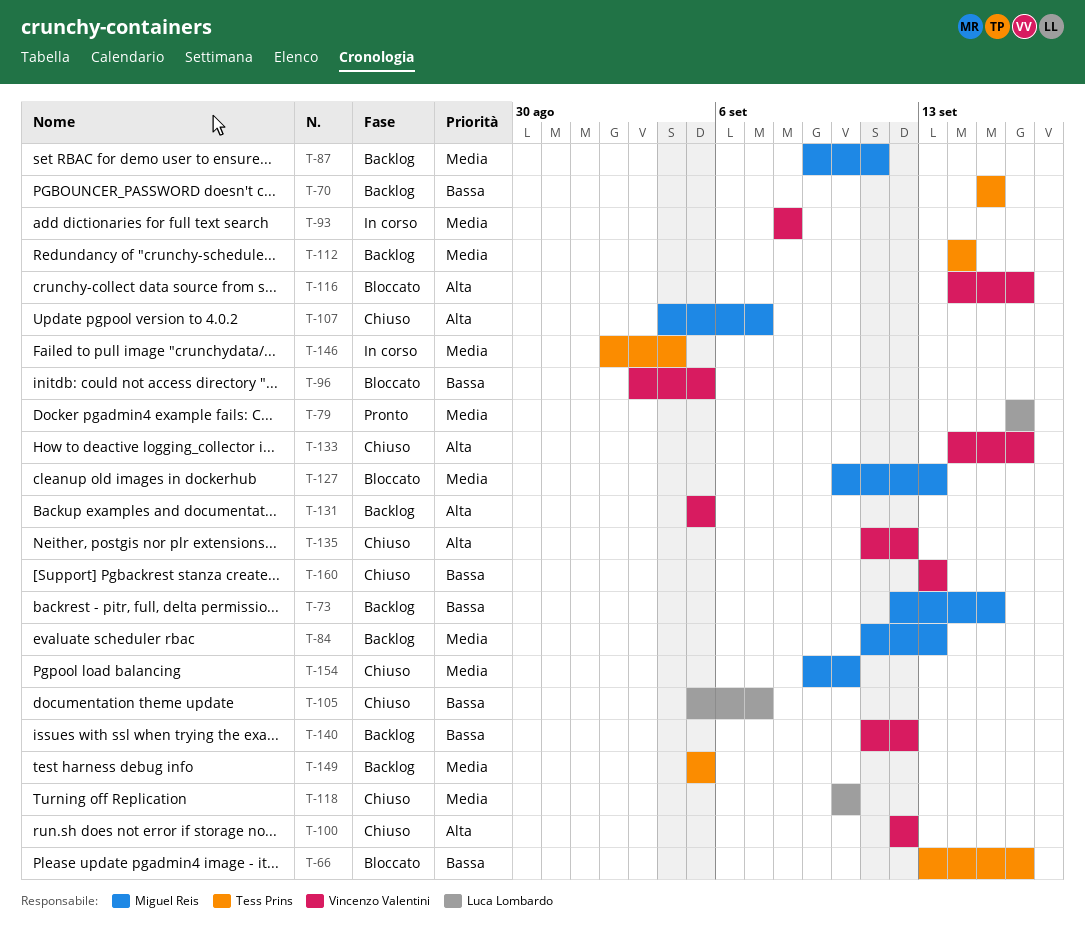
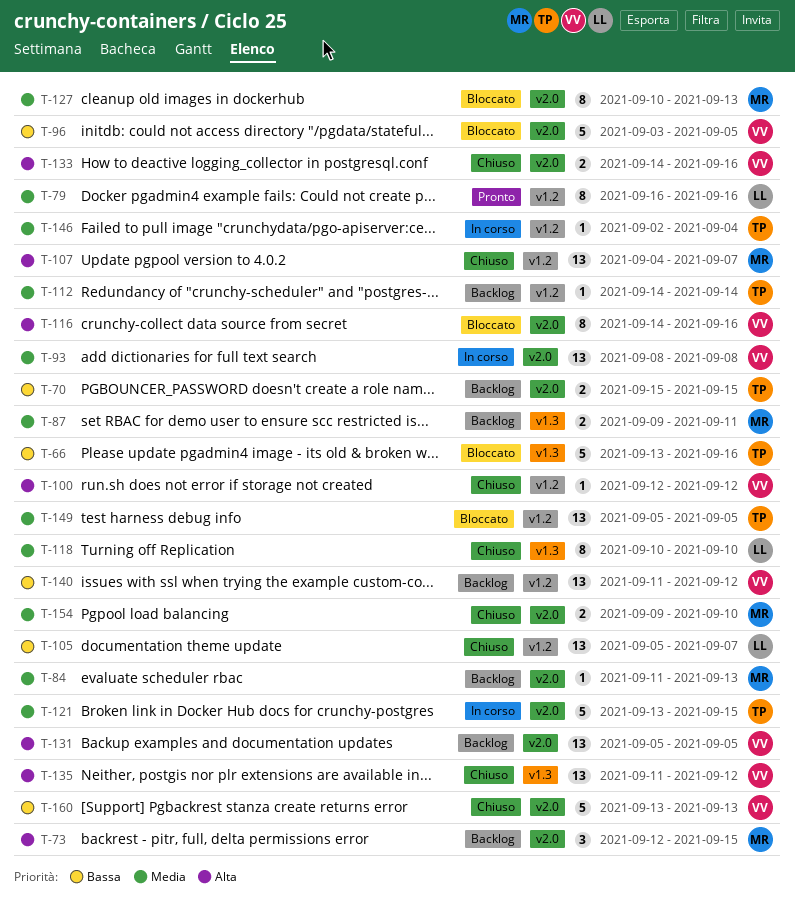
T-73, priority: Bassa -> Alta
T-121: none -> present
T-149, status: Backlog -> Bloccato

